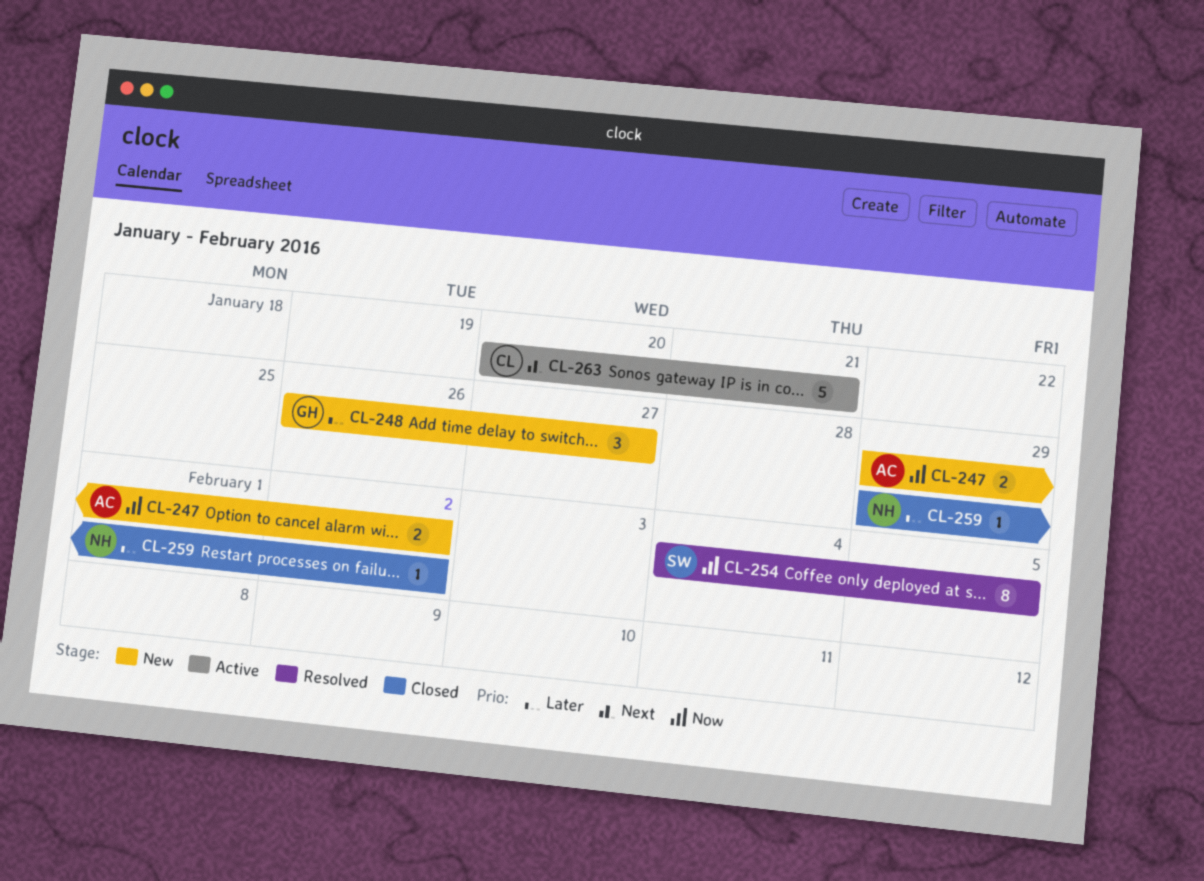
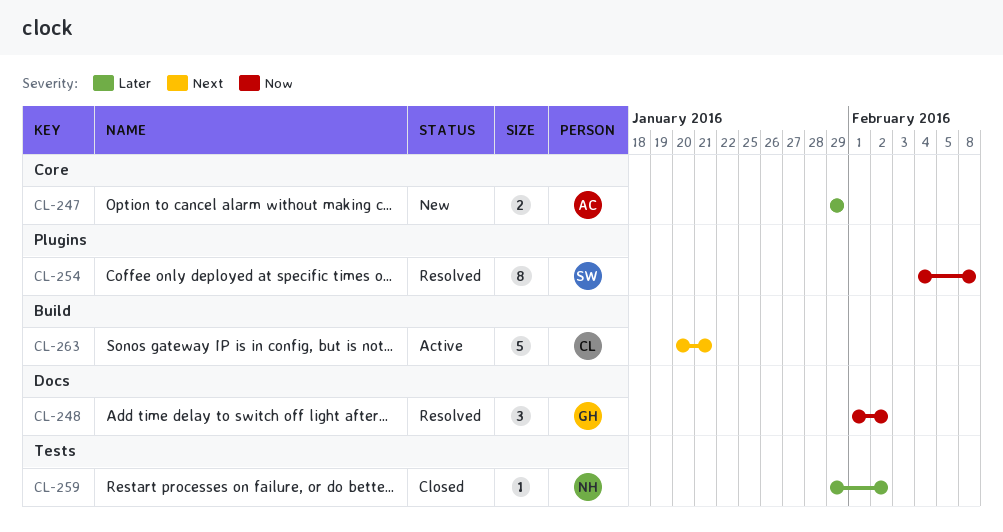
CL-247, priority: Now -> Later
CL-247, due: Feb 2 -> Jan 29
CL-248, status: New -> Resolved
CL-248, priority: Later -> Now
CL-248, start: Jan 26 -> Feb 1
CL-248, due: Jan 27 -> Feb 2
CL-254, due: Feb 5 -> Feb 8

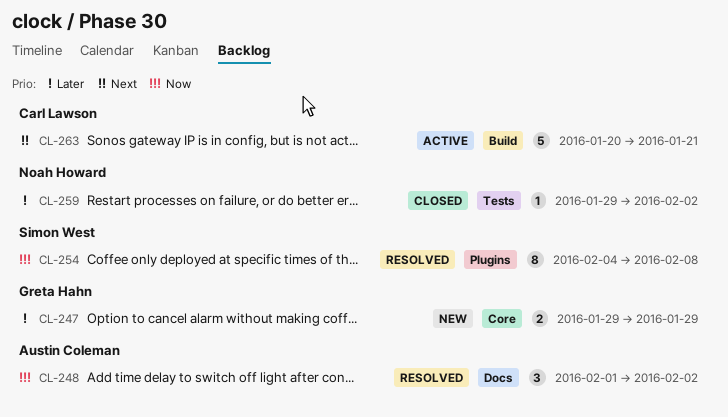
CL-247, owner: Austin Coleman -> Greta Hahn
CL-248, owner: Greta Hahn -> Austin Coleman

